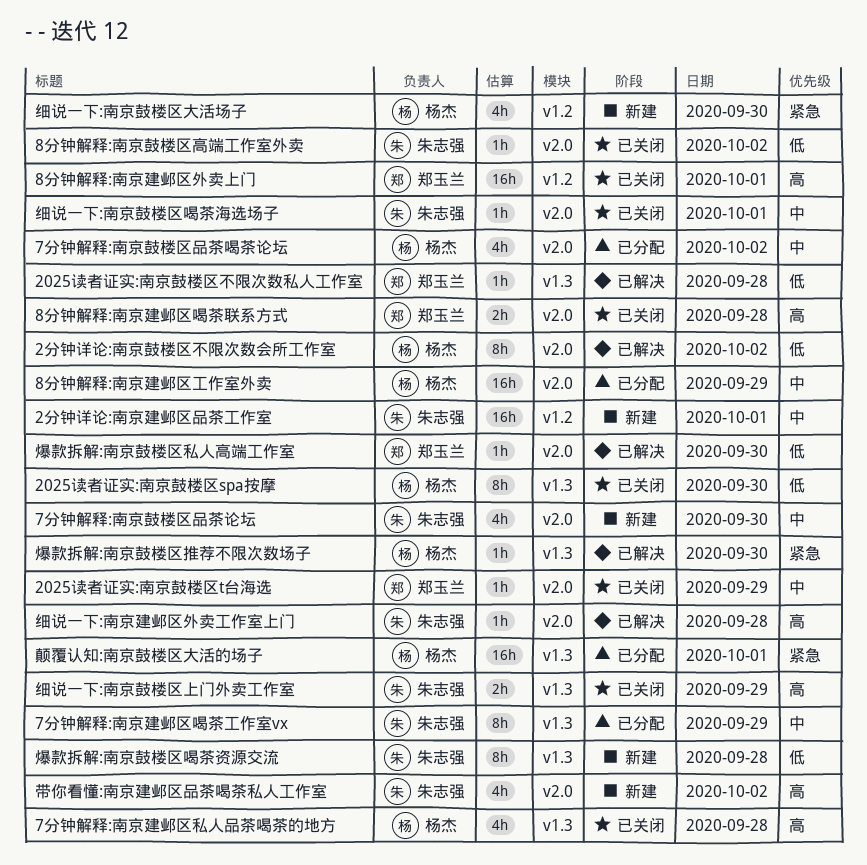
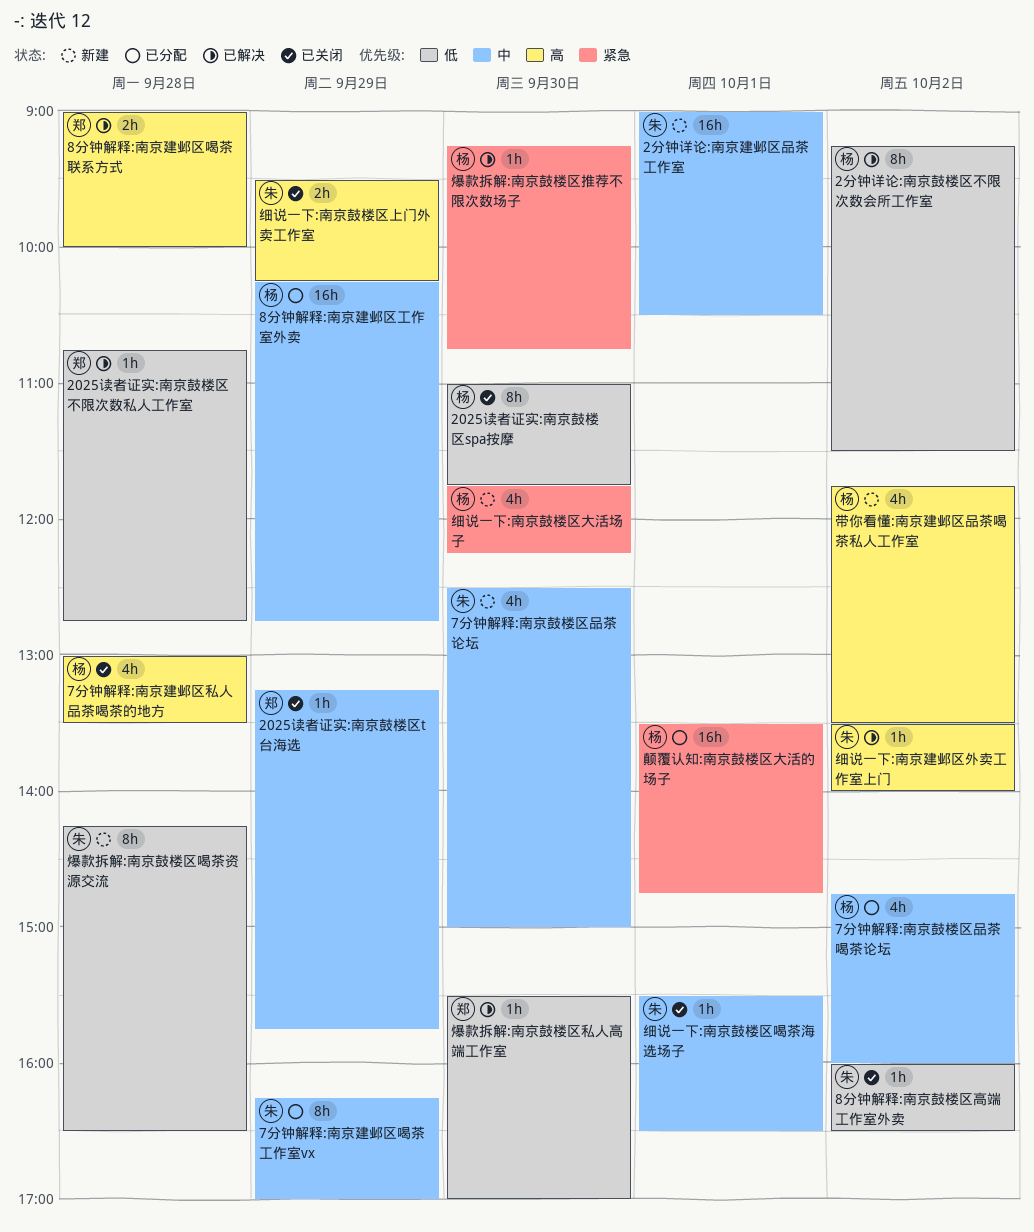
8分钟解释:南京建邺区喝茶联系方式, status: 已关闭 -> 已解决
8分钟解释:南京建邺区外卖上门: present -> none
带你看懂:南京建邺区品茶喝茶私人工作室, owner: 朱志强 -> 杨杰
细说一下:南京建邺区外卖工作室上门, day: Sep 28 -> Oct 2

